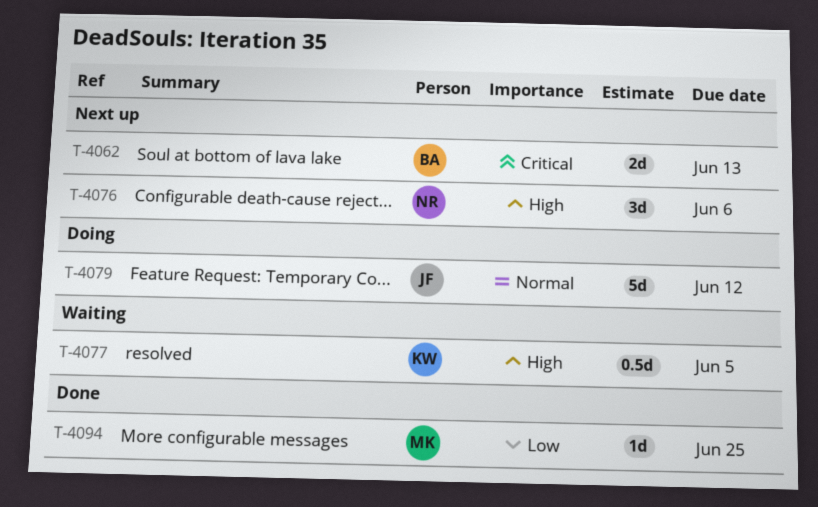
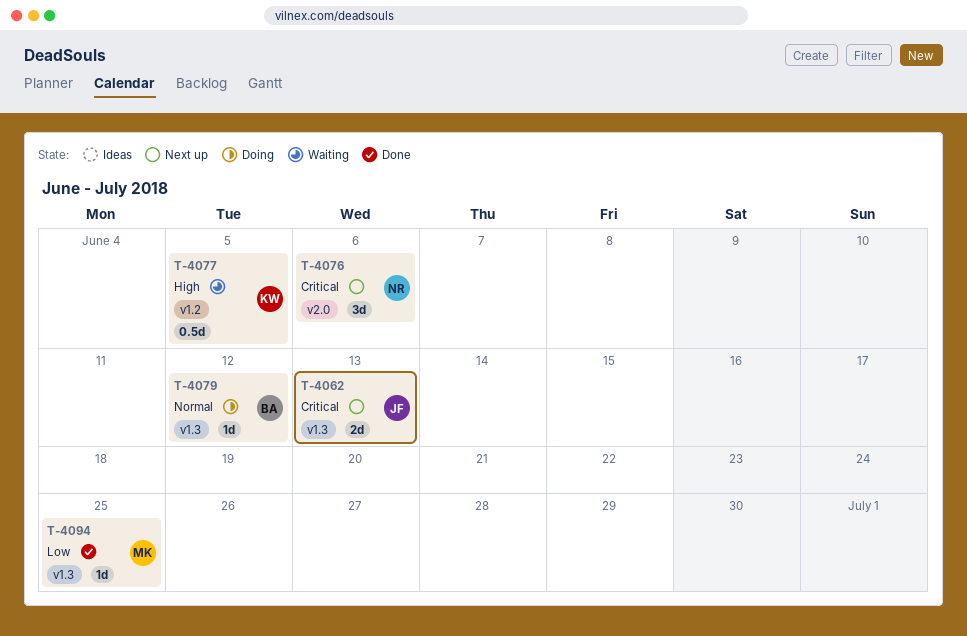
T-4062, owner: BA -> JF
T-4076, priority: High -> Critical
T-4079, owner: JF -> BA
T-4079, estimate: 5d -> 1d

